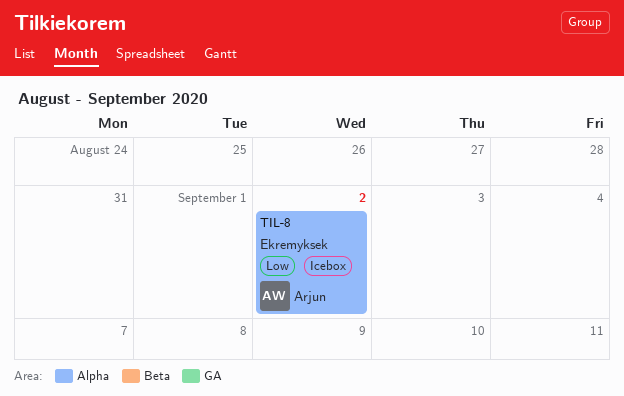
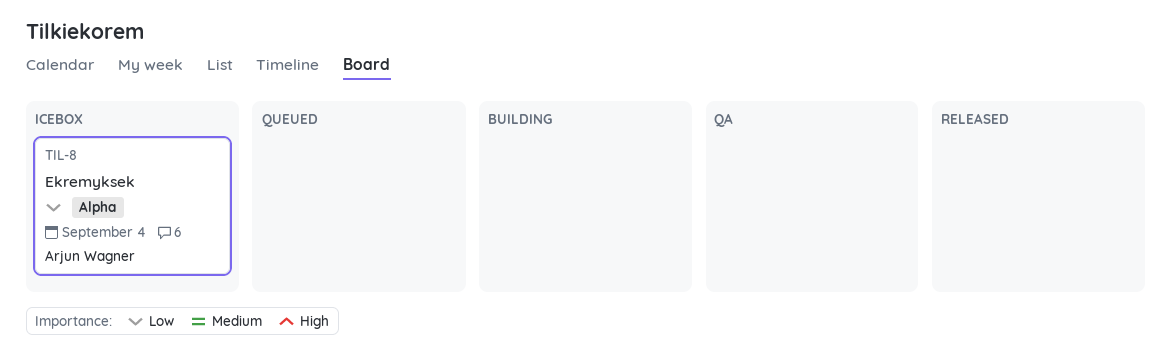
TIL-8, due: Sep 2 -> Sep 4

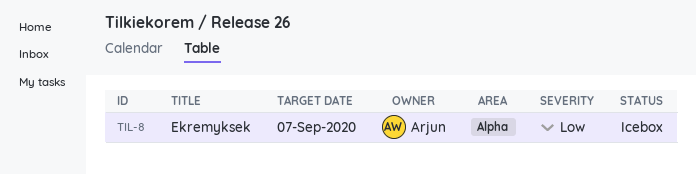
TIL-8, due: Sep 4 -> Sep 7

